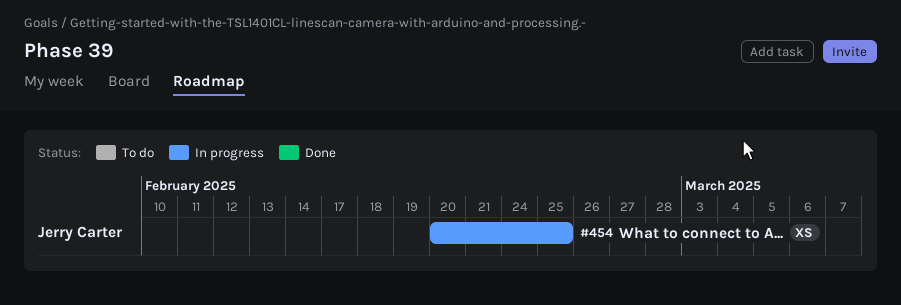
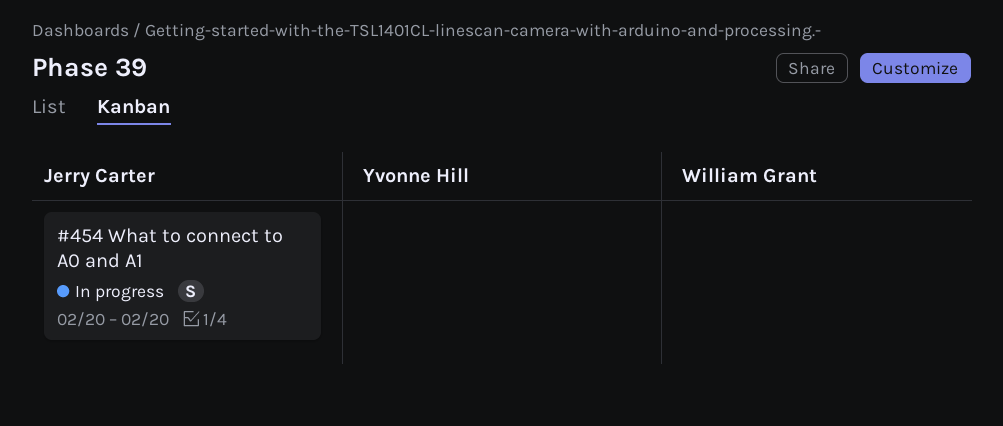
#454, estimate: XS -> S
#454, due: Feb 25 -> Feb 20

